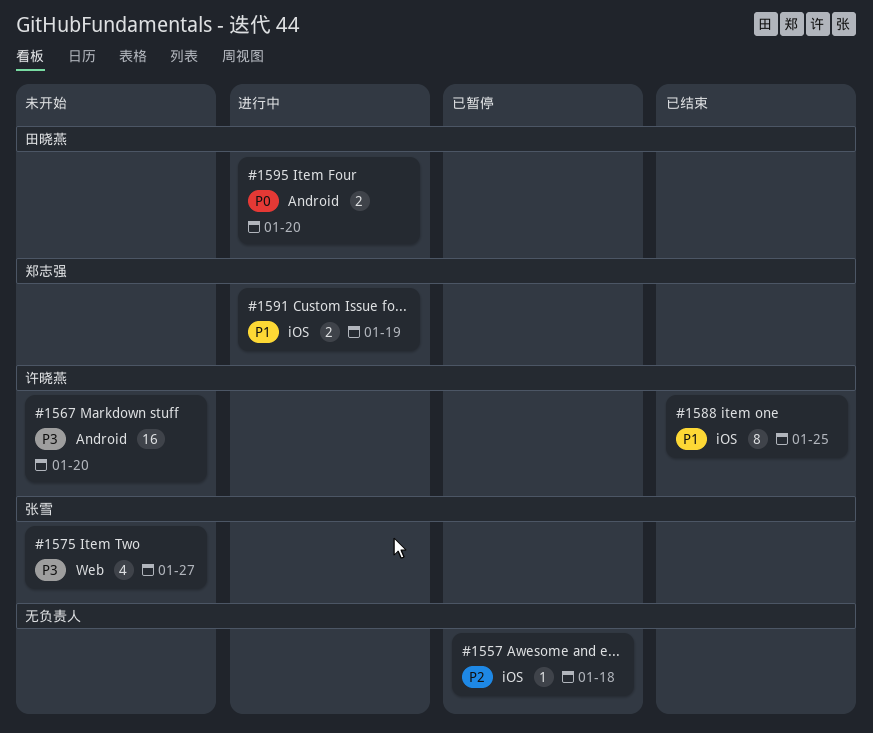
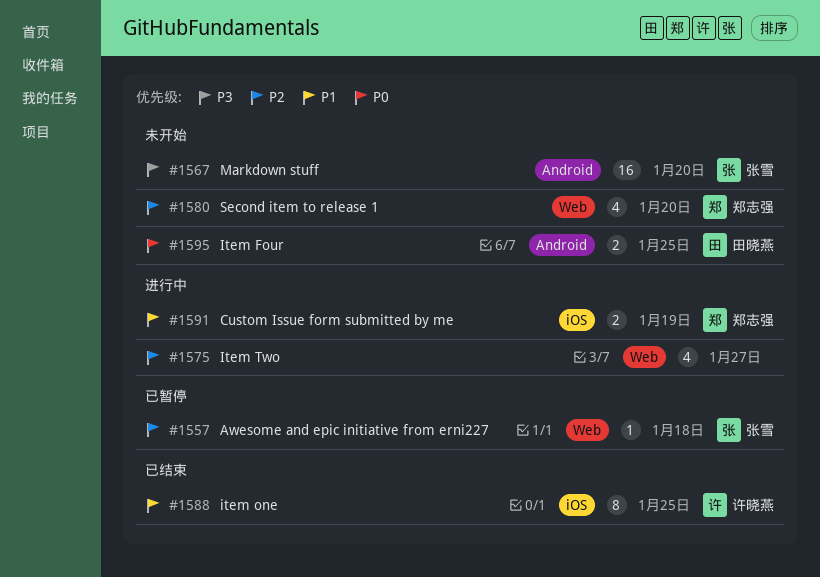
#1557, owner: none -> 张雪
#1557, label: iOS -> Web
#1567, owner: 许晓燕 -> 张雪
#1575, status: 未开始 -> 进行中
#1575, owner: 张雪 -> none
#1575, priority: P3 -> P2
#1580: none -> present
#1595, status: 进行中 -> 未开始
#1595, due: Jan 20 -> Jan 25

